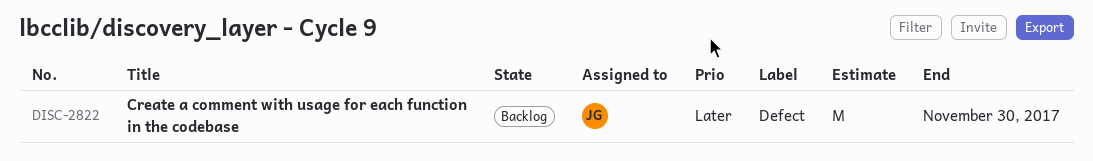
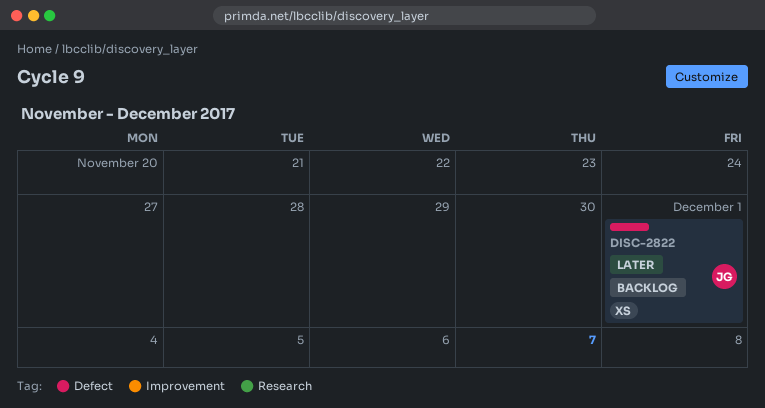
DISC-2822, estimate: M -> XS
DISC-2822, due: Nov 30 -> Dec 1

